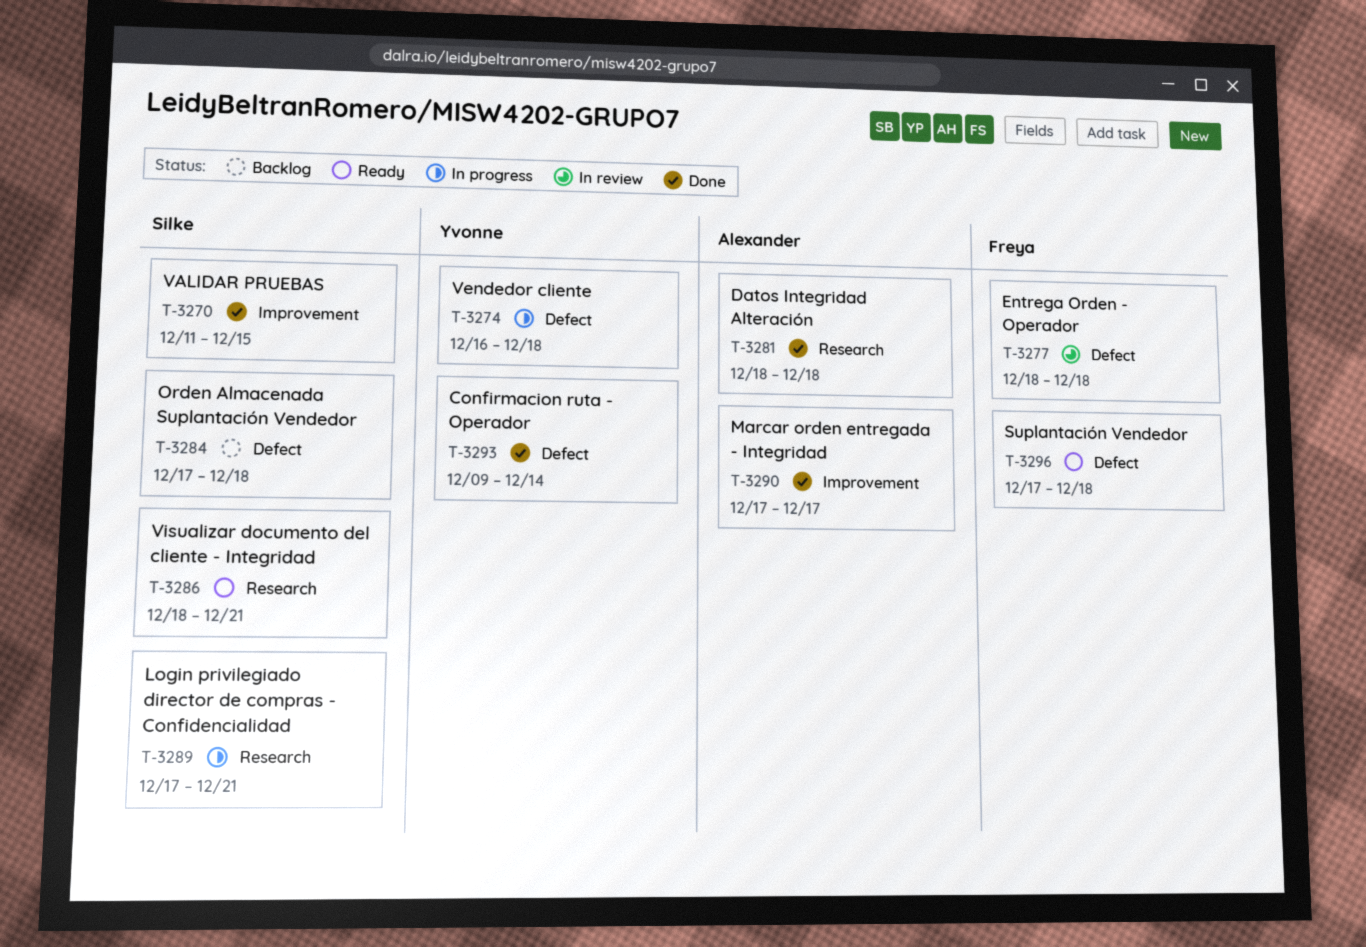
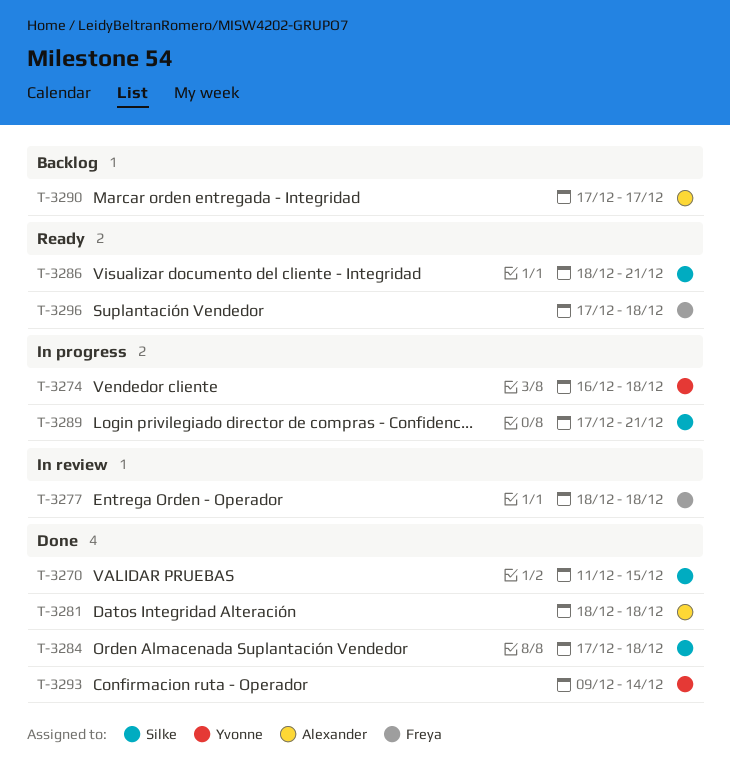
T-3284, status: Backlog -> Done
T-3290, status: Done -> Backlog

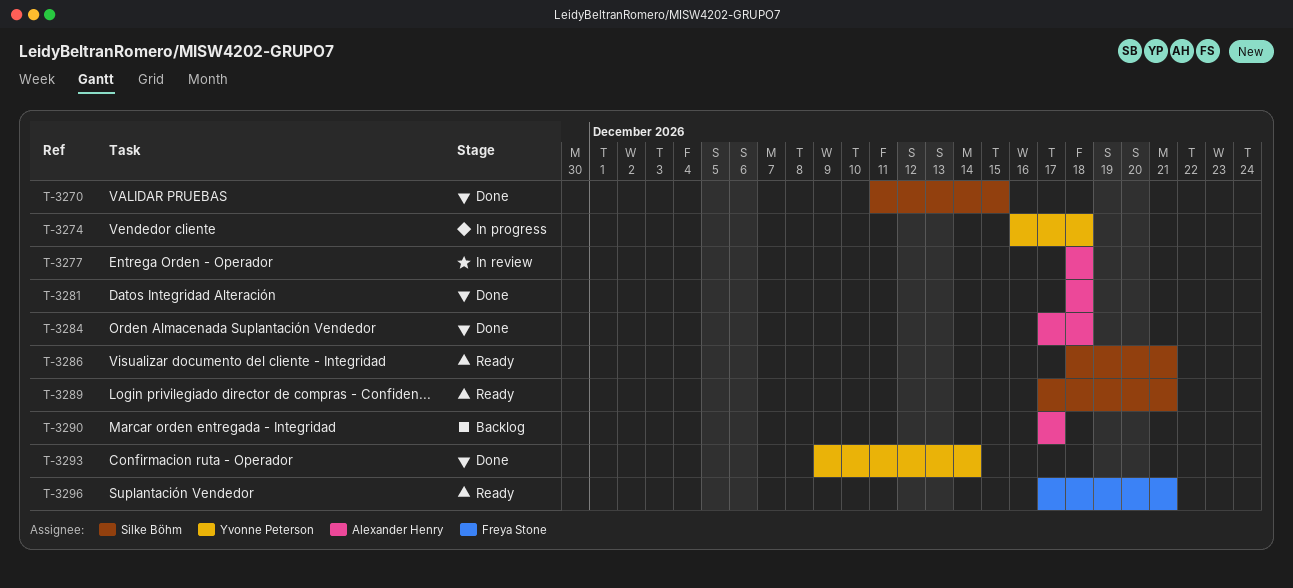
T-3277, owner: Freya Stone -> Alexander Henry
T-3284, owner: Silke Böhm -> Alexander Henry
T-3289, status: In progress -> Ready
T-3296, due: Dec 18 -> Dec 21

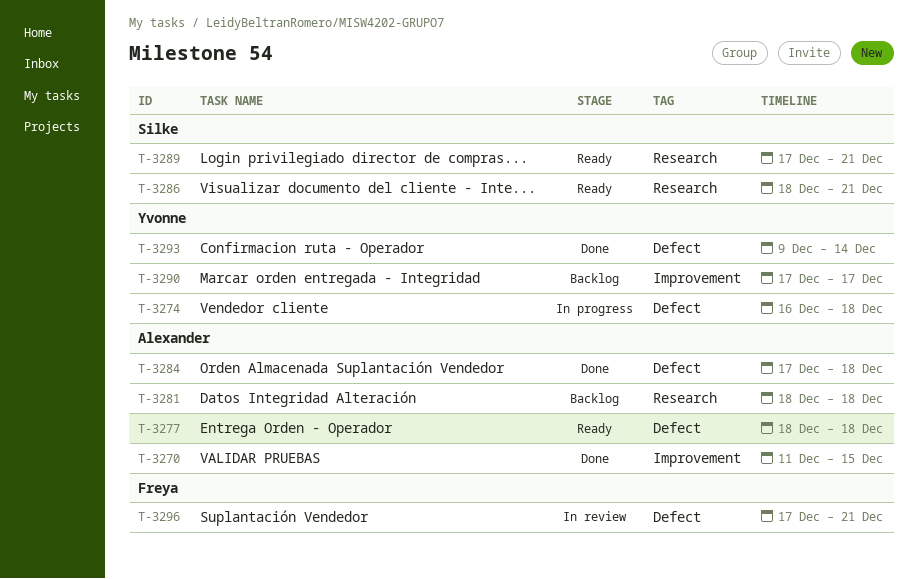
T-3270, owner: Silke Böhm -> Alexander Henry
T-3277, status: In review -> Ready
T-3281, status: Done -> Backlog
T-3290, owner: Alexander Henry -> Yvonne Peterson
T-3296, status: Ready -> In review

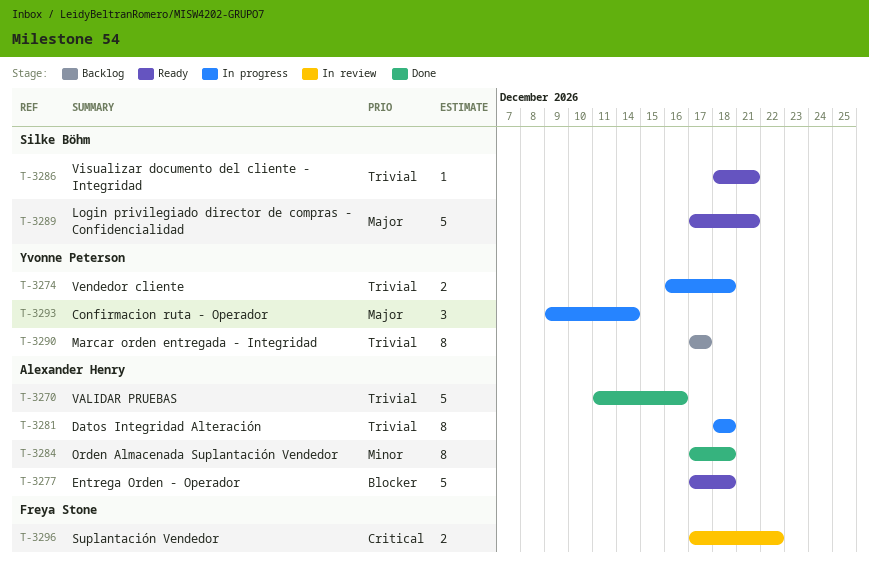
T-3270, due: Dec 15 -> Dec 16
T-3277, start: Dec 18 -> Dec 17
T-3281, status: Backlog -> In progress
T-3293, status: Done -> In progress
T-3296, due: Dec 21 -> Dec 22

